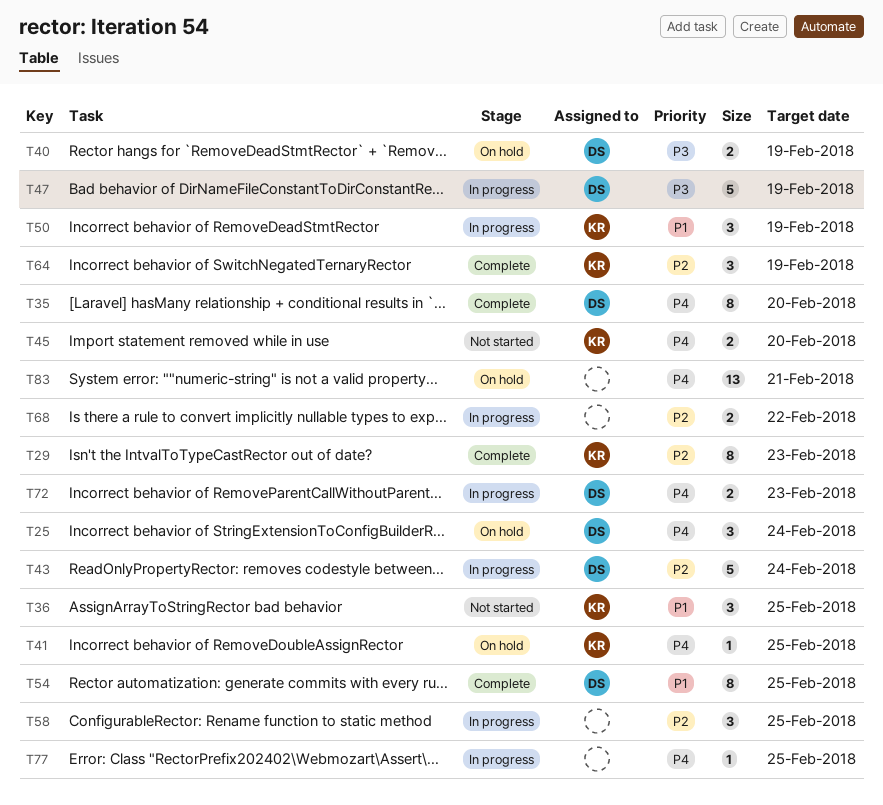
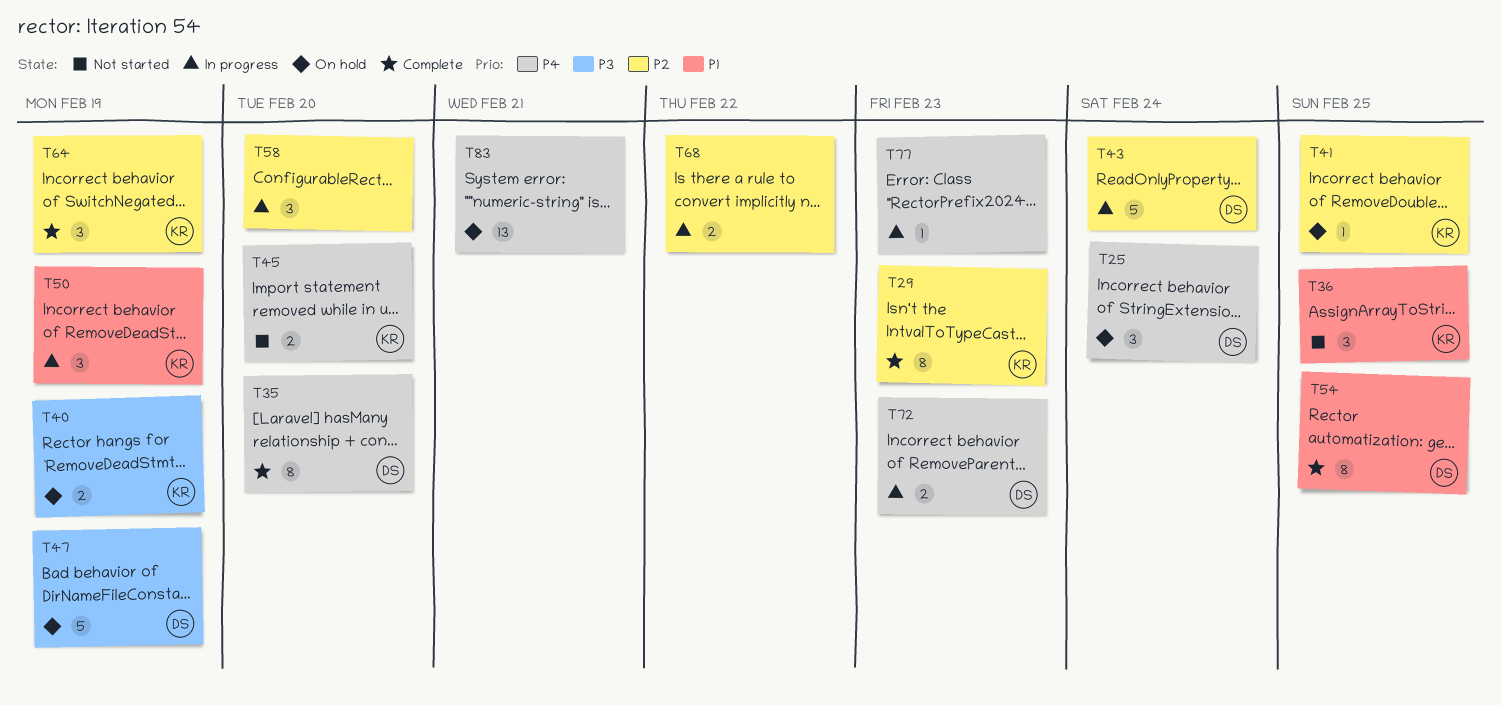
T40, owner: DS -> KR
T41, priority: P4 -> P2
T47, status: In progress -> On hold
T58, due: Feb 25 -> Feb 20
T77, due: Feb 25 -> Feb 23

